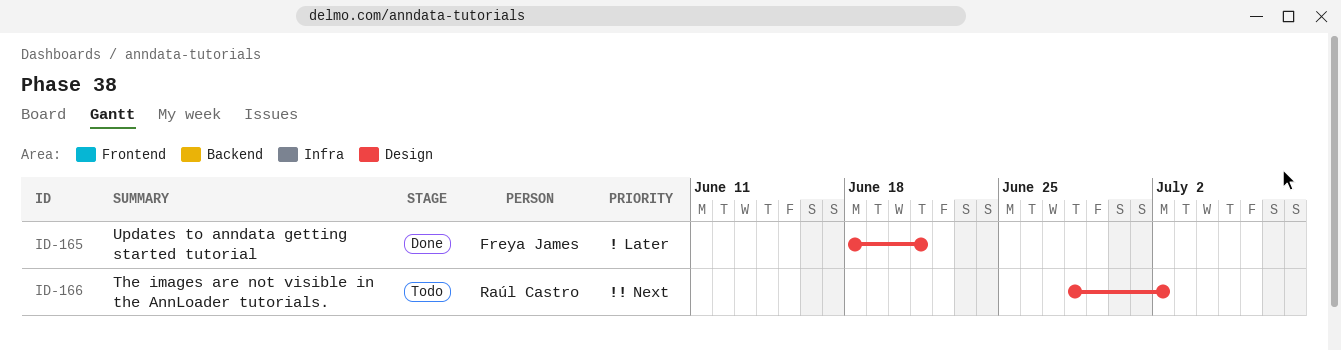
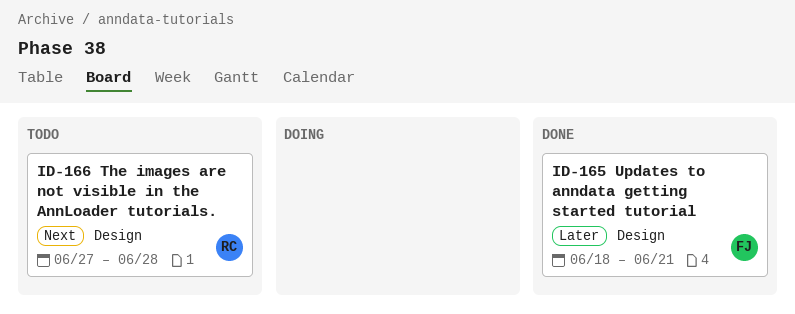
ID-166, start: Jun 28 -> Jun 27
ID-166, due: Jul 2 -> Jun 28

